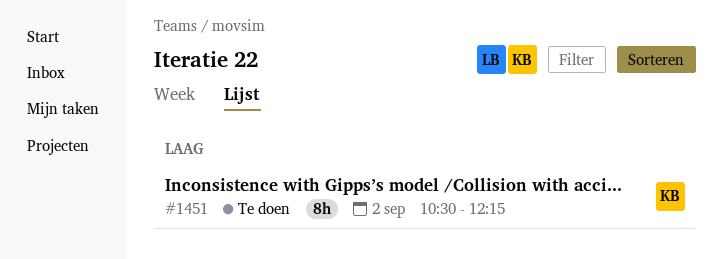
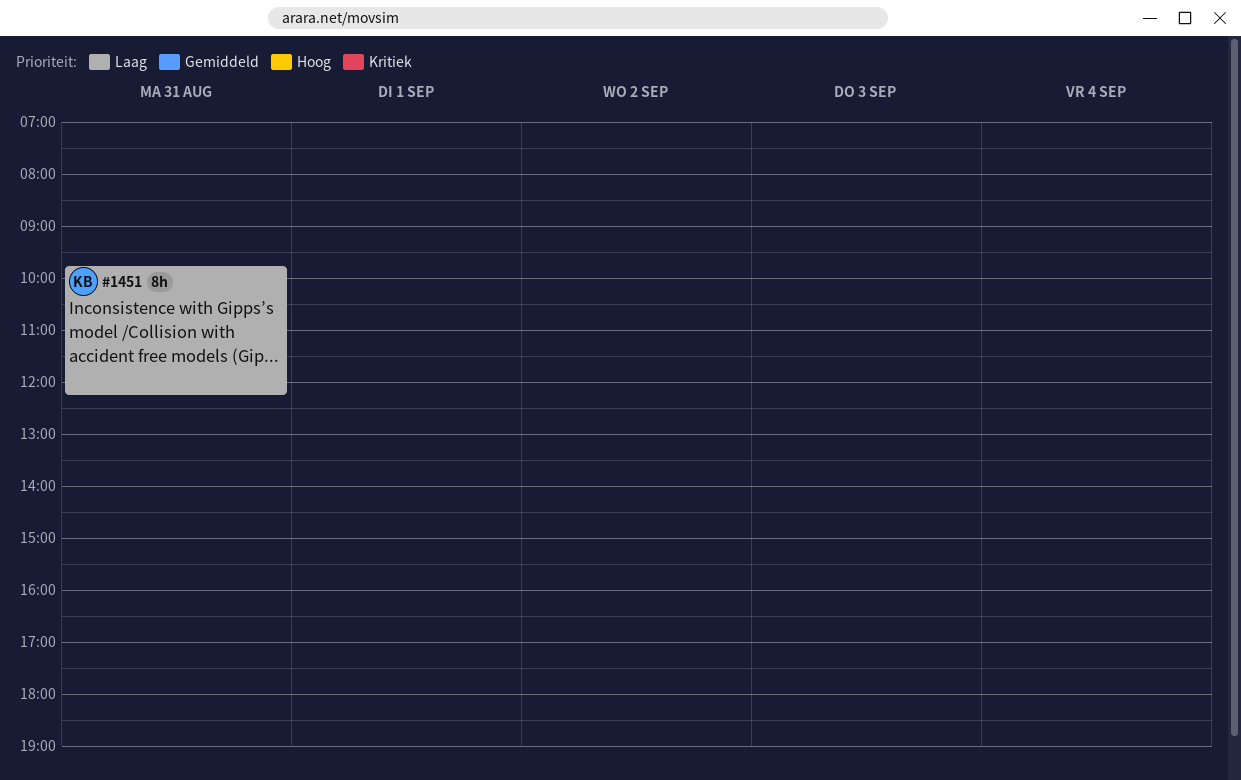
#1451, day: Sep 2 -> Aug 31
#1451, begins: 10:30 -> 09:45

